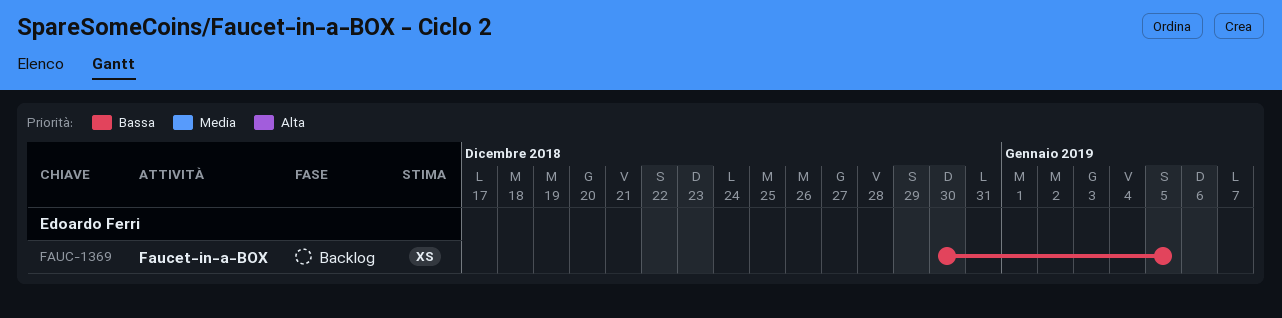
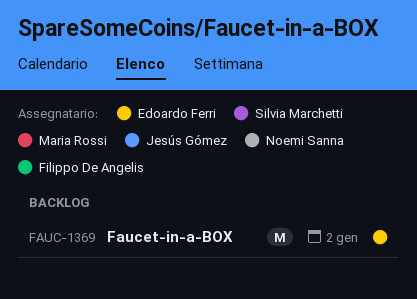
FAUC-1369, estimate: XS -> M
FAUC-1369, due: Jan 5 -> Jan 2

